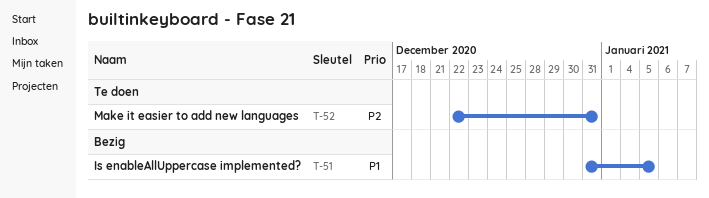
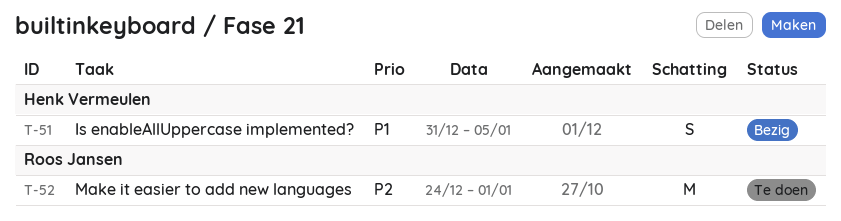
T-52, start: Dec 22 -> Dec 24
T-52, due: Dec 31 -> Jan 1

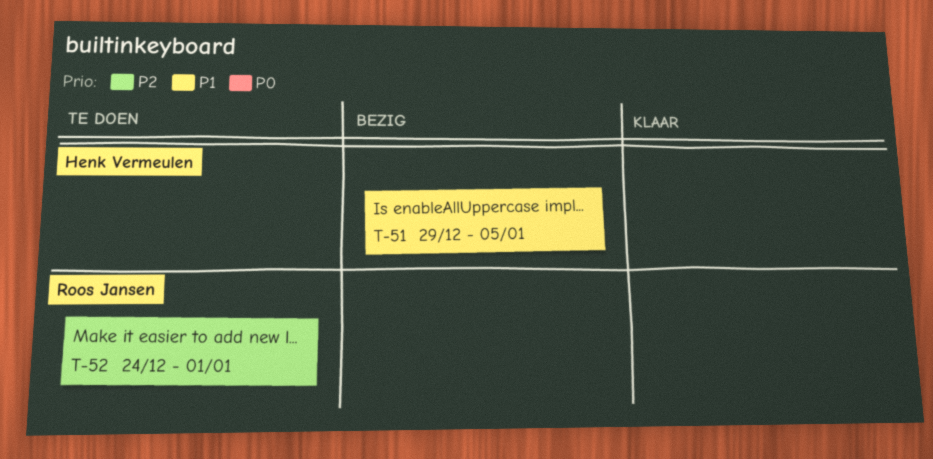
T-51, start: Dec 31 -> Dec 29

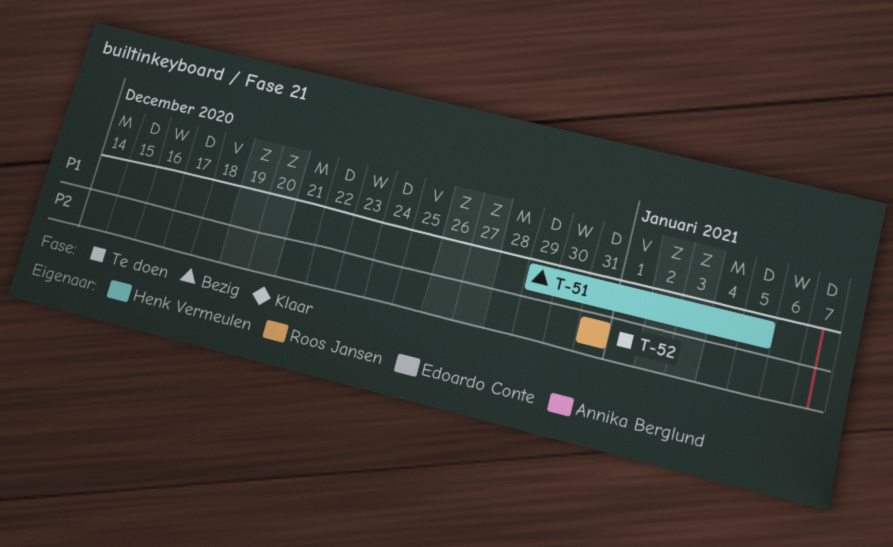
T-52, start: Dec 24 -> Dec 31
T-52, due: Jan 1 -> Dec 31

